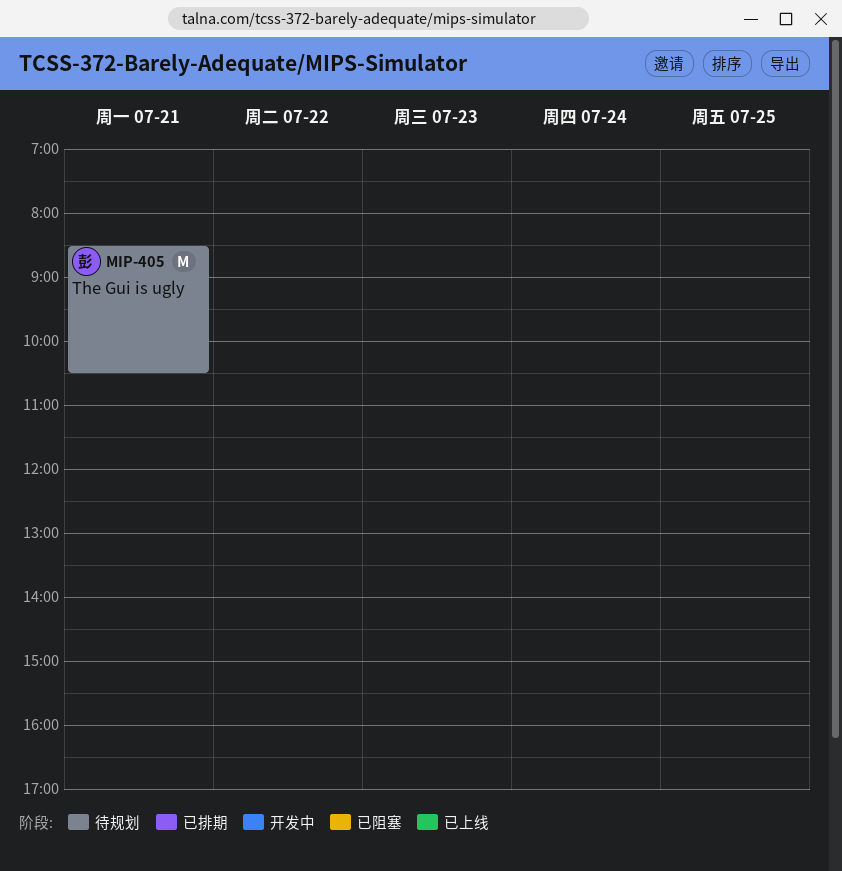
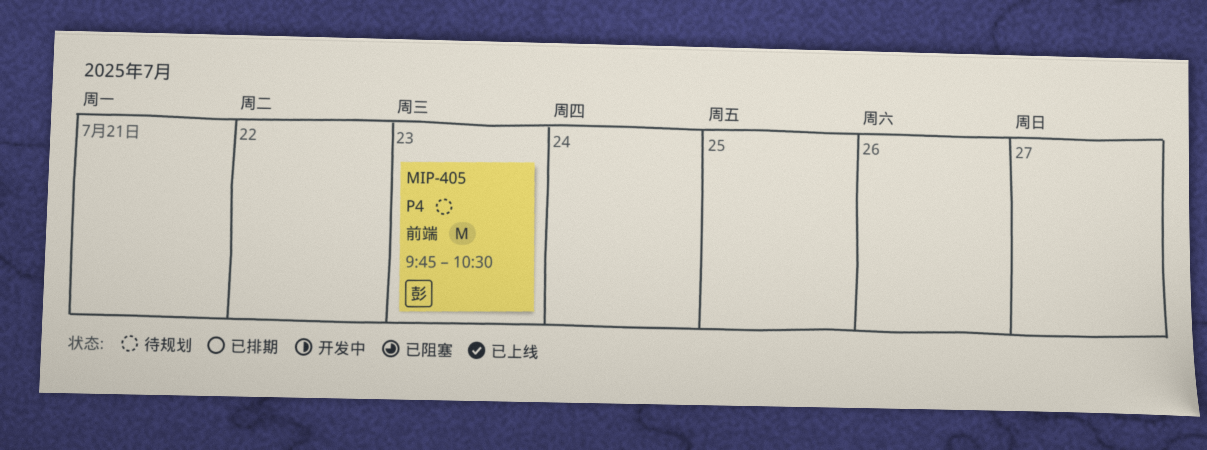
MIP-405, day: Jul 21 -> Jul 23
MIP-405, begins: 08:30 -> 09:45

